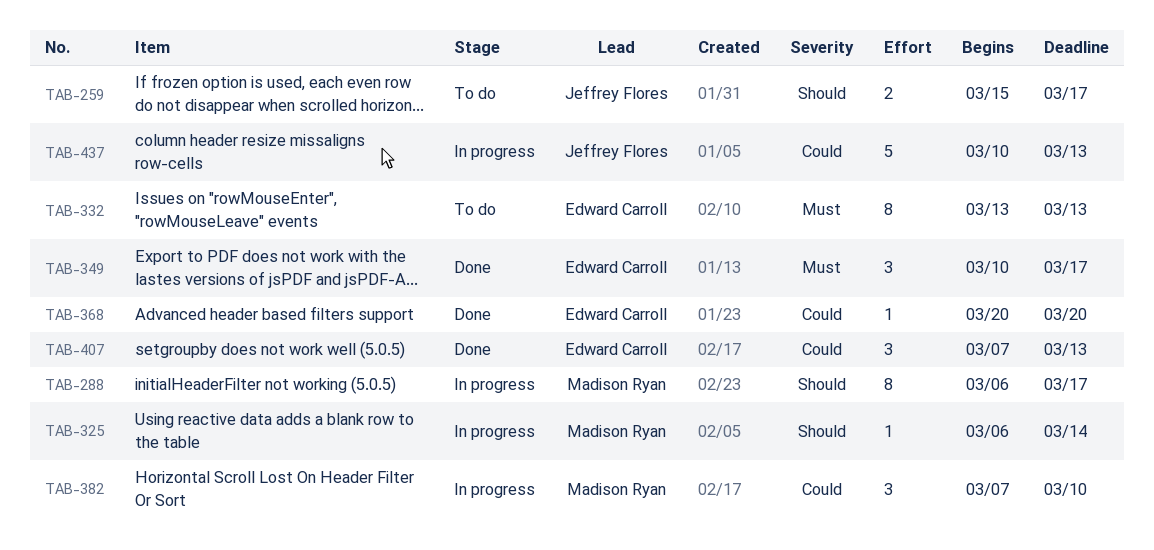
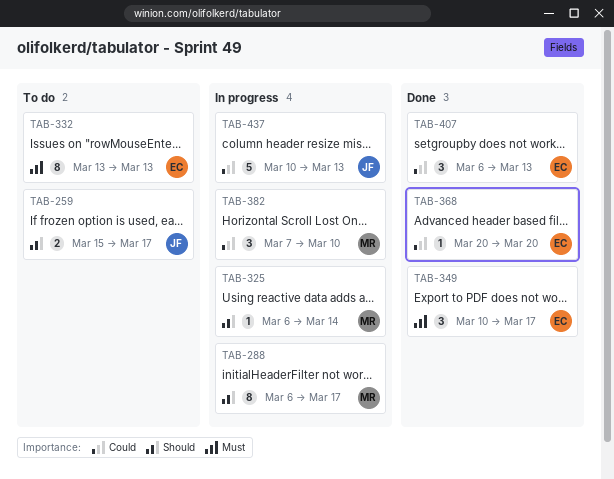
TAB-407, start: Mar 7 -> Mar 6

